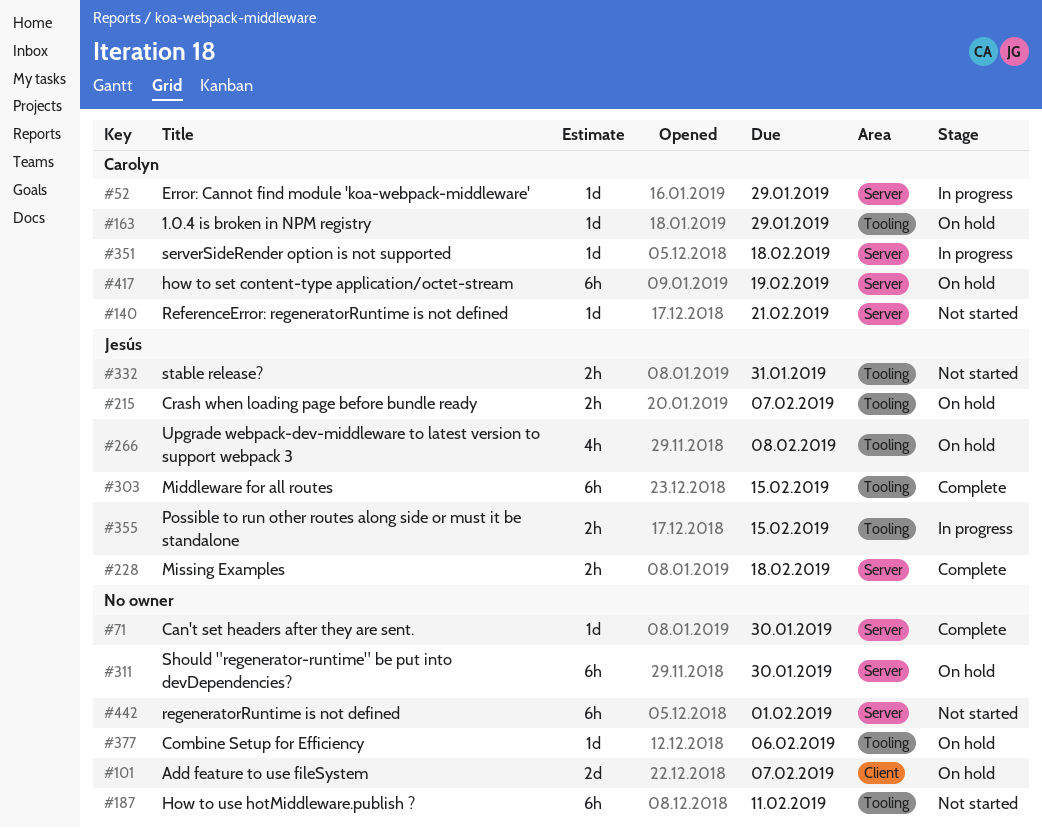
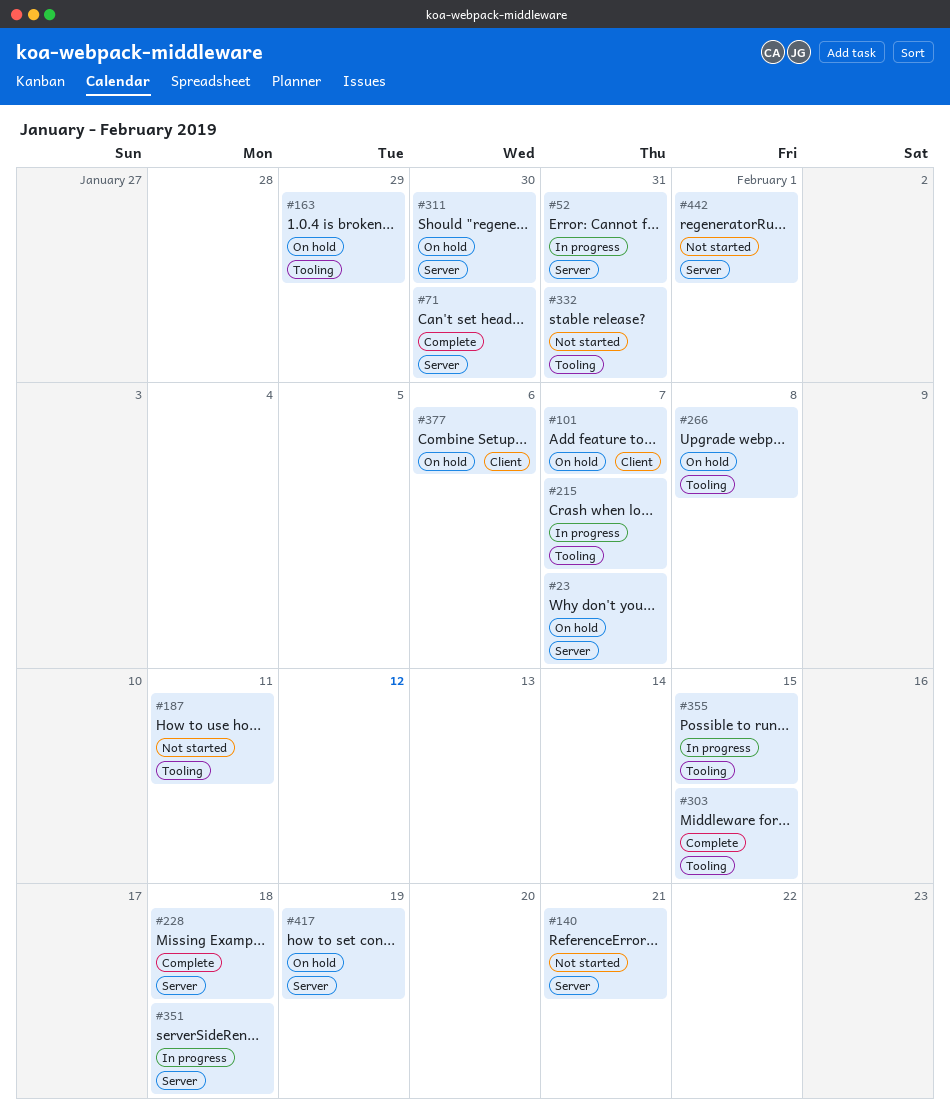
#23: none -> present
#52, due: Jan 29 -> Jan 31
#215, status: On hold -> In progress
#377, label: Tooling -> Client

